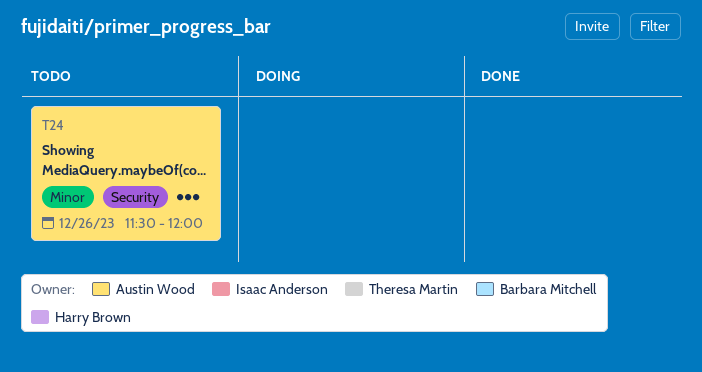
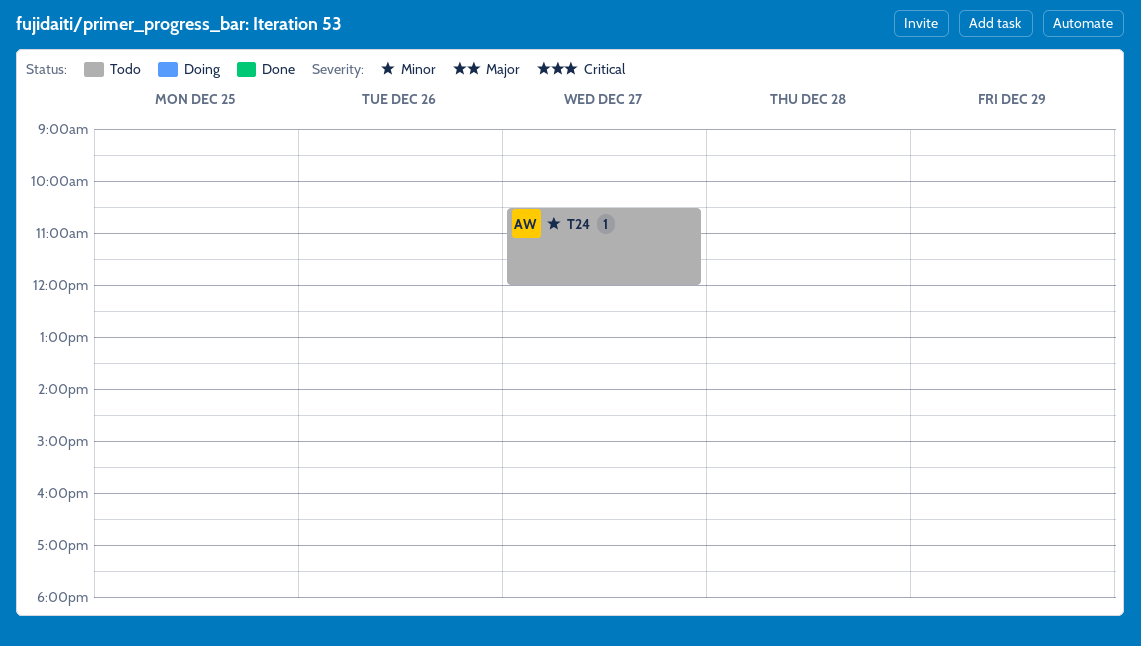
T24, estimate: 3 -> 1
T24, day: Dec 26 -> Dec 27
T24, begins: 11:30 -> 10:30

